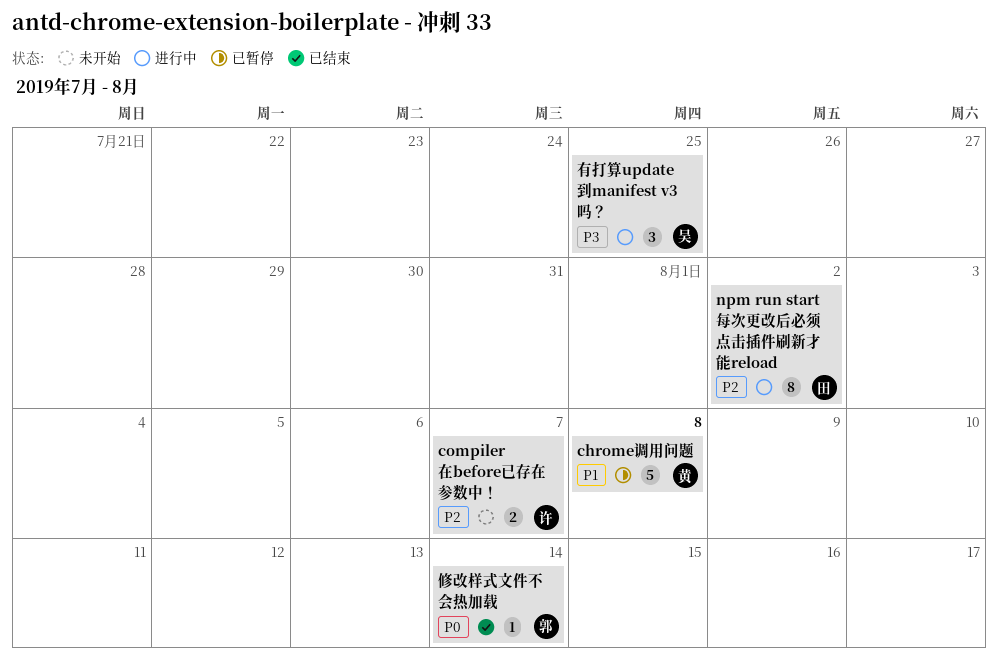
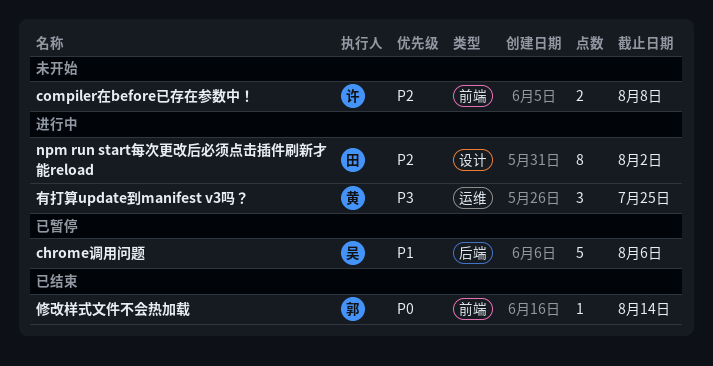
chrome调用问题, owner: 黄 -> 吴
chrome调用问题, due: Aug 8 -> Aug 6
compiler在before已存在参数中！, due: Aug 7 -> Aug 8
有打算update到manifest v3吗？, owner: 吴 -> 黄

